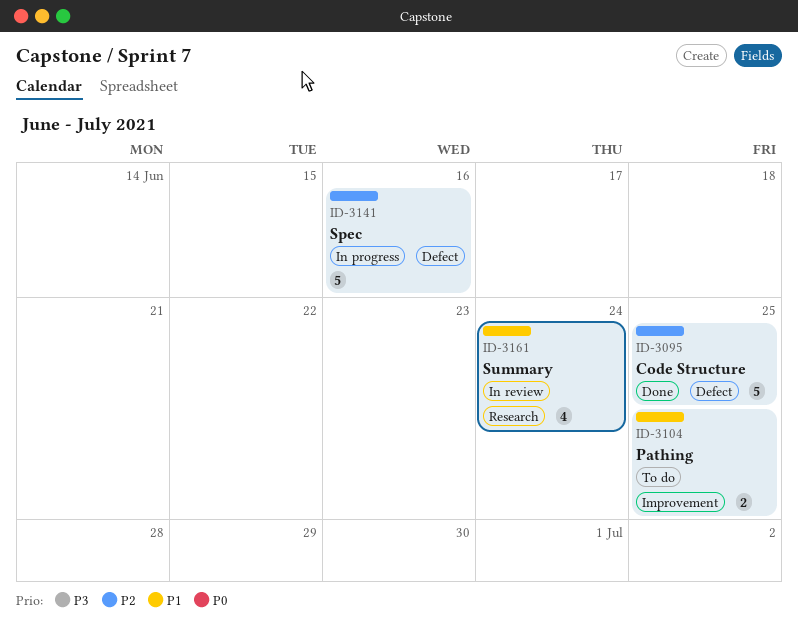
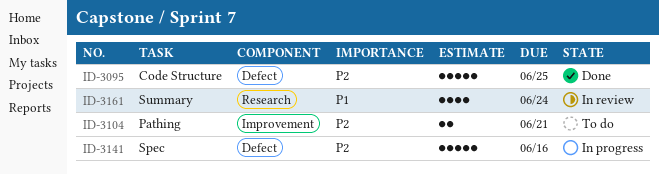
ID-3104, priority: P1 -> P2
ID-3104, due: Jun 25 -> Jun 21

